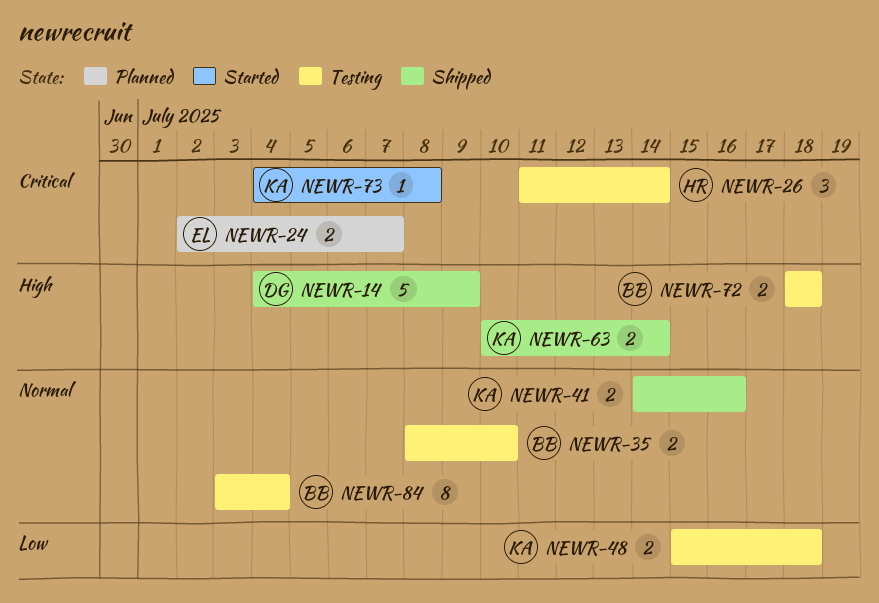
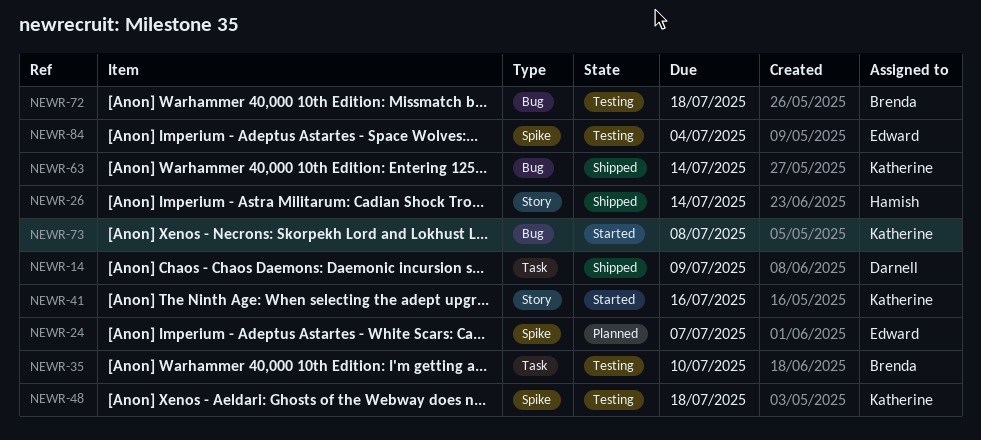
NEWR-26, status: Testing -> Shipped
NEWR-41, status: Shipped -> Started
NEWR-84, owner: Brenda -> Edward

